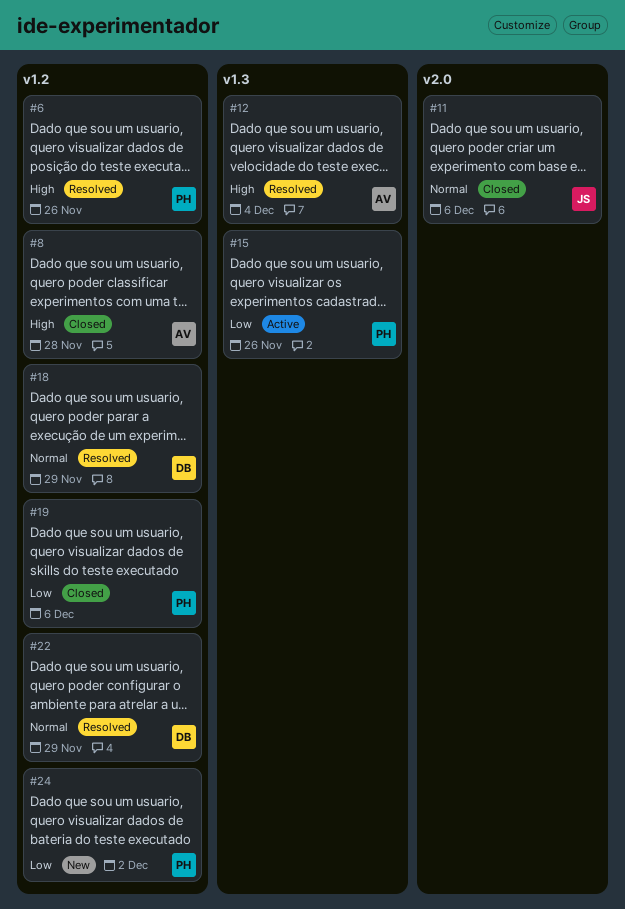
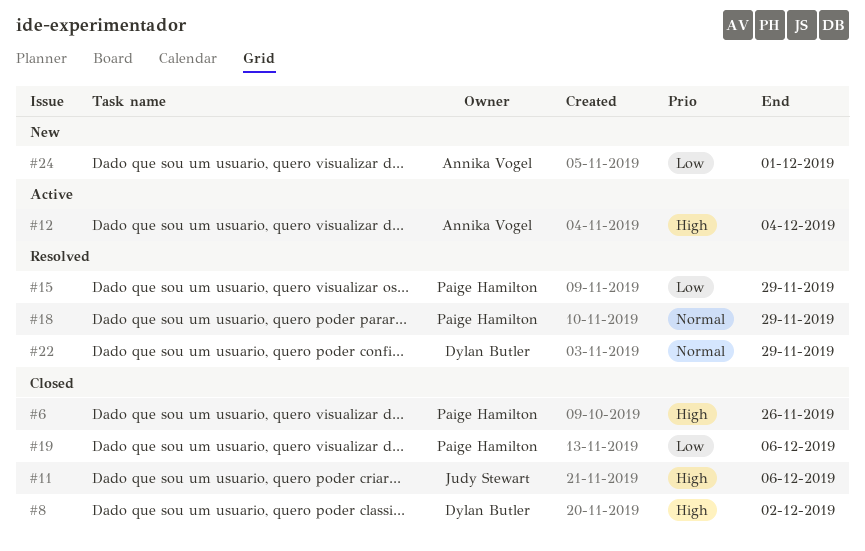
#6, status: Resolved -> Closed
#8, owner: Annika Vogel -> Dylan Butler
#8, due: Nov 28 -> Dec 2
#11, priority: Normal -> High
#12, status: Resolved -> Active
#15, status: Active -> Resolved
#15, due: Nov 26 -> Nov 29
#18, owner: Dylan Butler -> Paige Hamilton
#24, owner: Paige Hamilton -> Annika Vogel
#24, due: Dec 2 -> Dec 1

